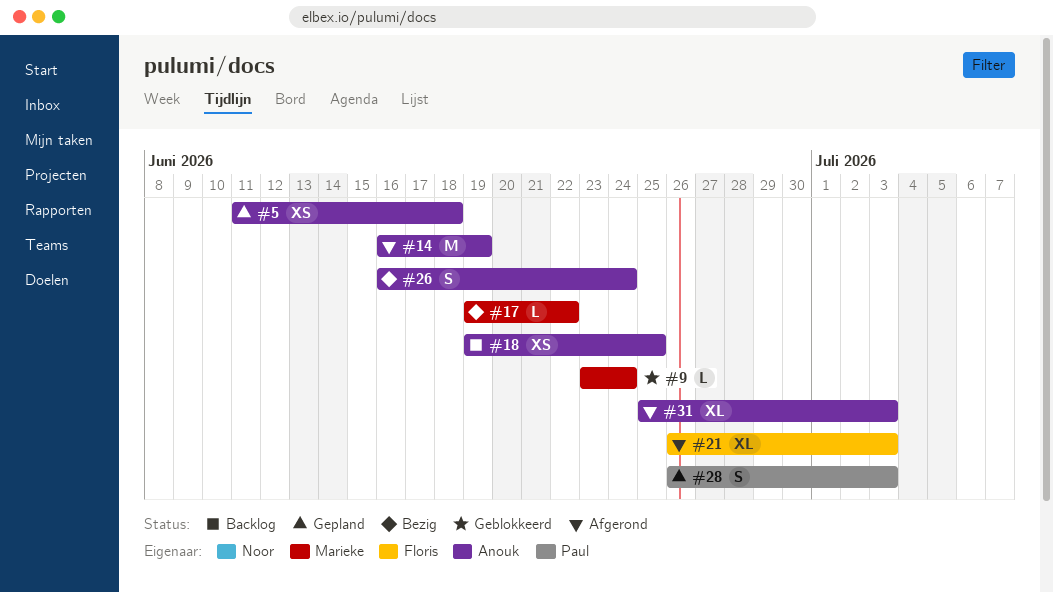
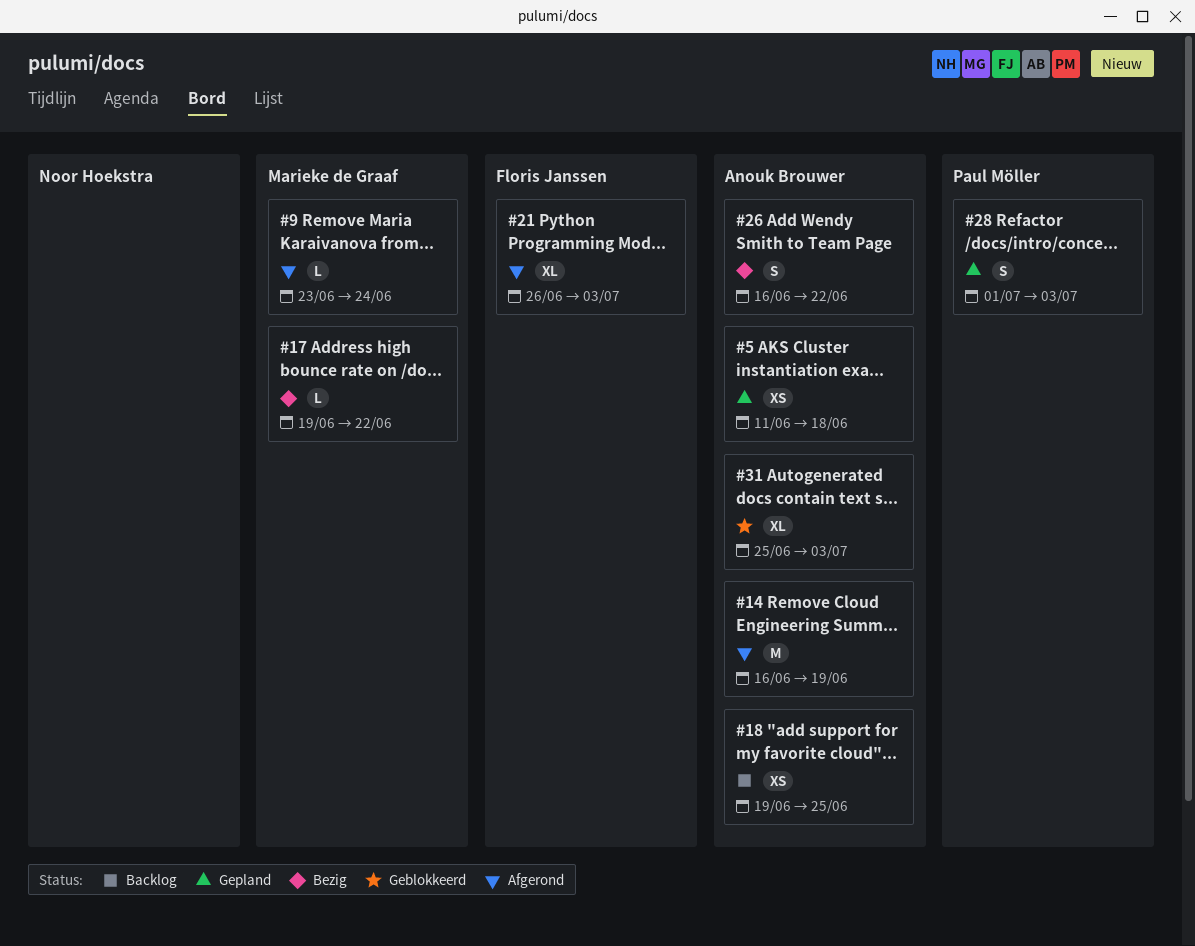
#9, status: Geblokkeerd -> Afgerond
#26, due: Jun 24 -> Jun 22
#28, start: Jun 26 -> Jul 1
#31, status: Afgerond -> Geblokkeerd

